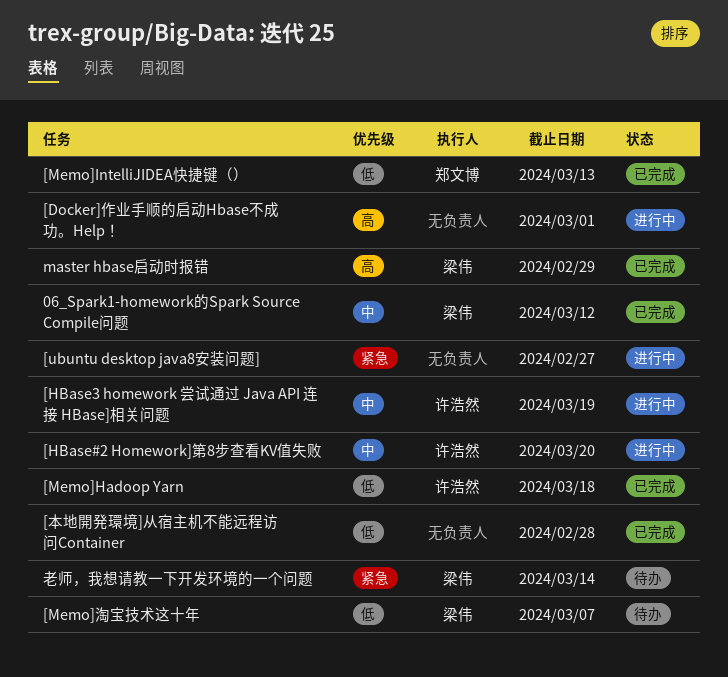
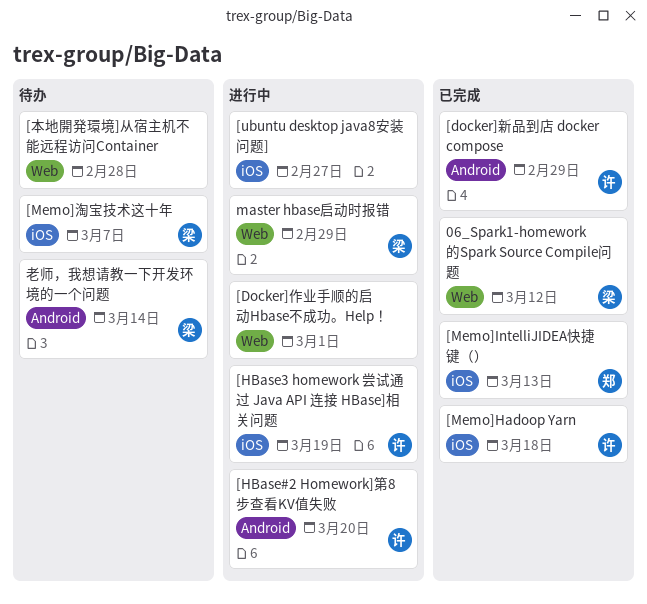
[docker]新品到店 docker compose: none -> present
[本地開発環境]从宿主机不能远程访问Container, status: 已完成 -> 待办
master hbase启动时报错, status: 已完成 -> 进行中

